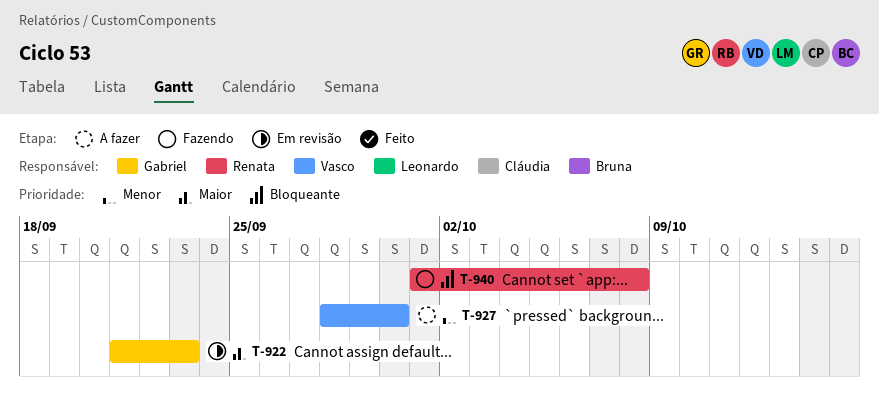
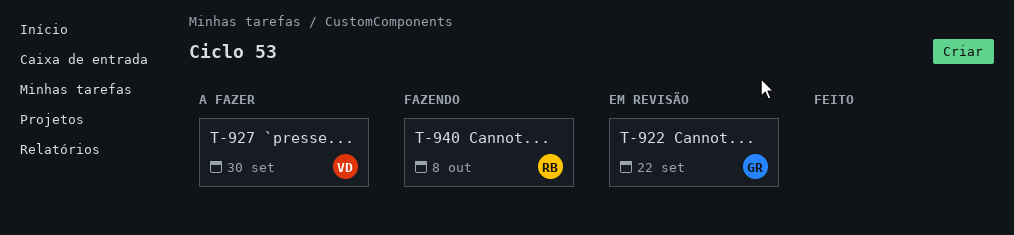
T-922, due: Sep 23 -> Sep 22

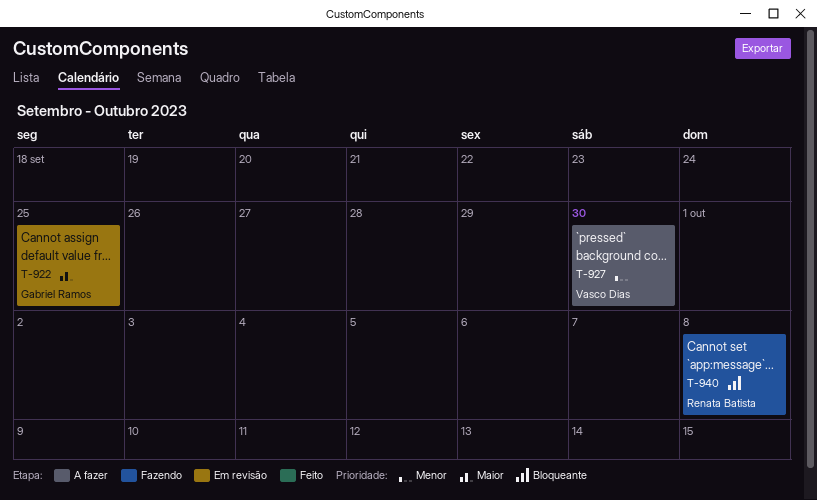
T-922, due: Sep 22 -> Sep 25

